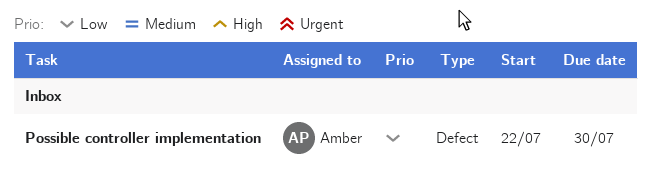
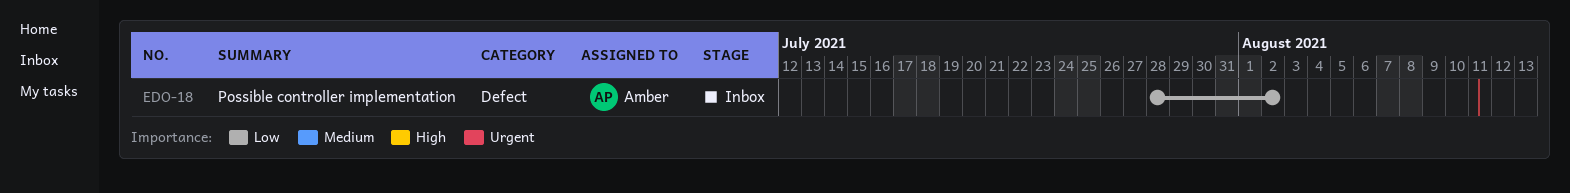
Possible controller implementation, start: Jul 22 -> Jul 28
Possible controller implementation, due: Jul 30 -> Aug 2

